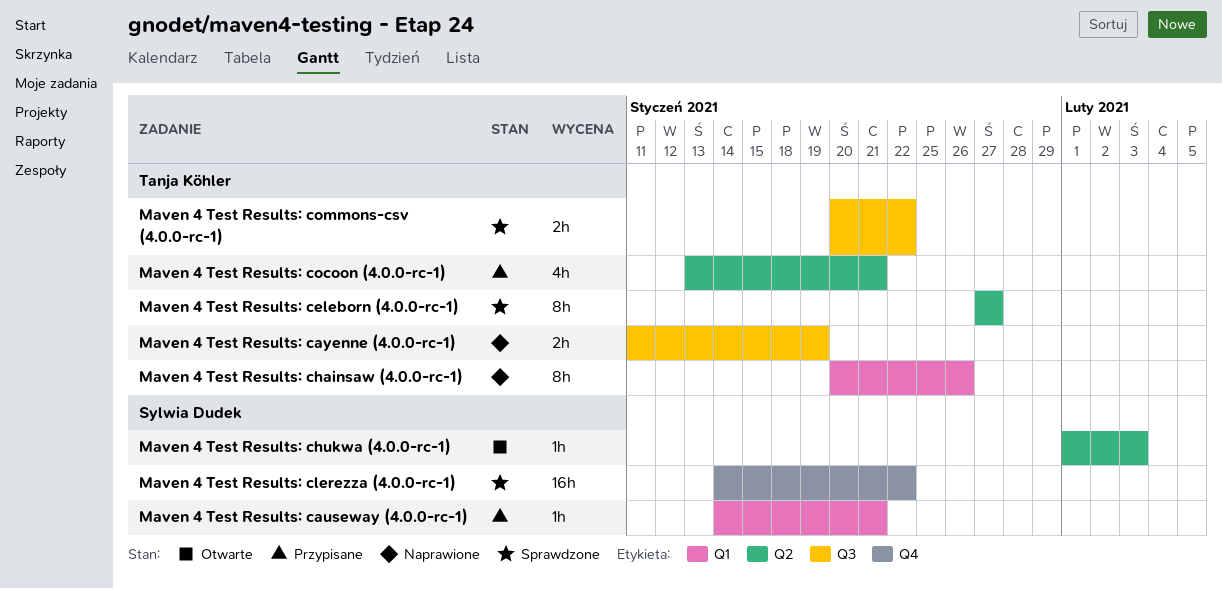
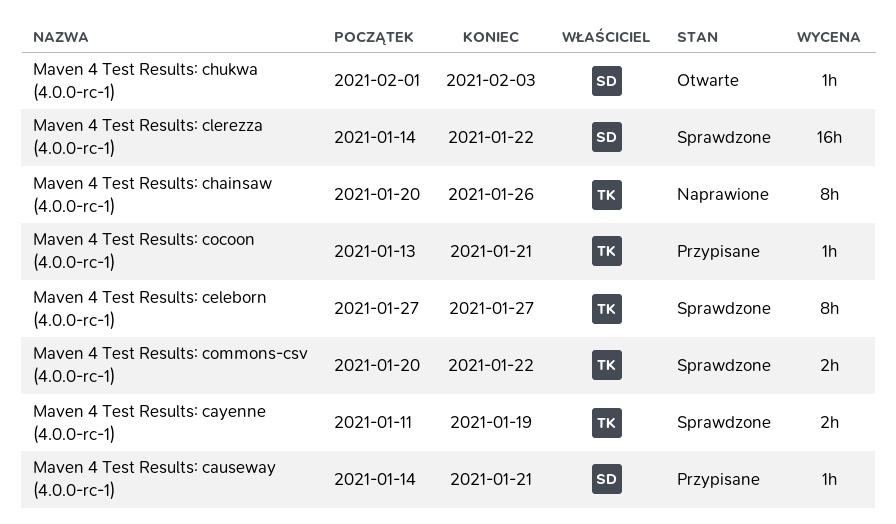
Maven 4 Test Results: cayenne (4.0.0-rc-1), status: Naprawione -> Sprawdzone
Maven 4 Test Results: cocoon (4.0.0-rc-1), estimate: 4h -> 1h

